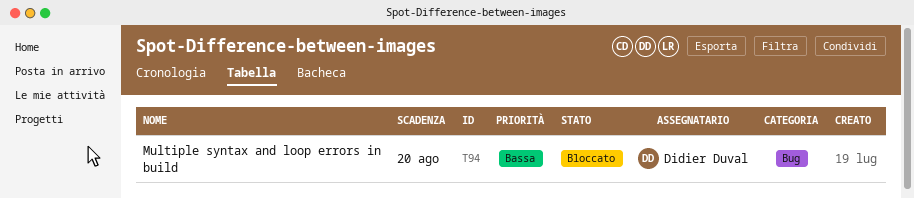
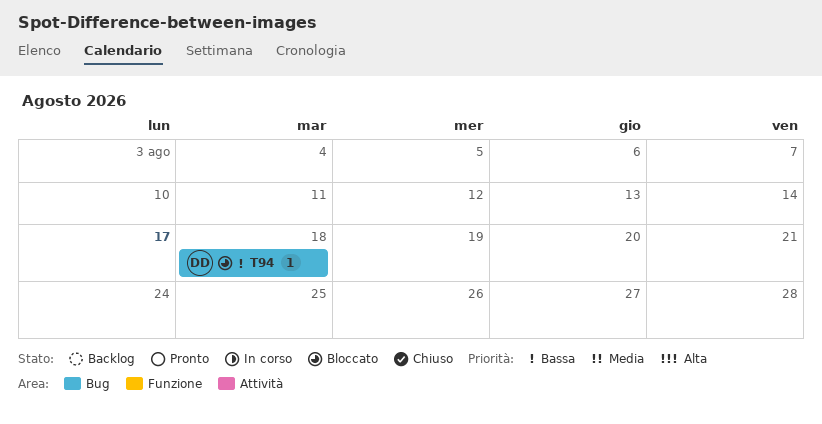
T94, due: Aug 20 -> Aug 18

